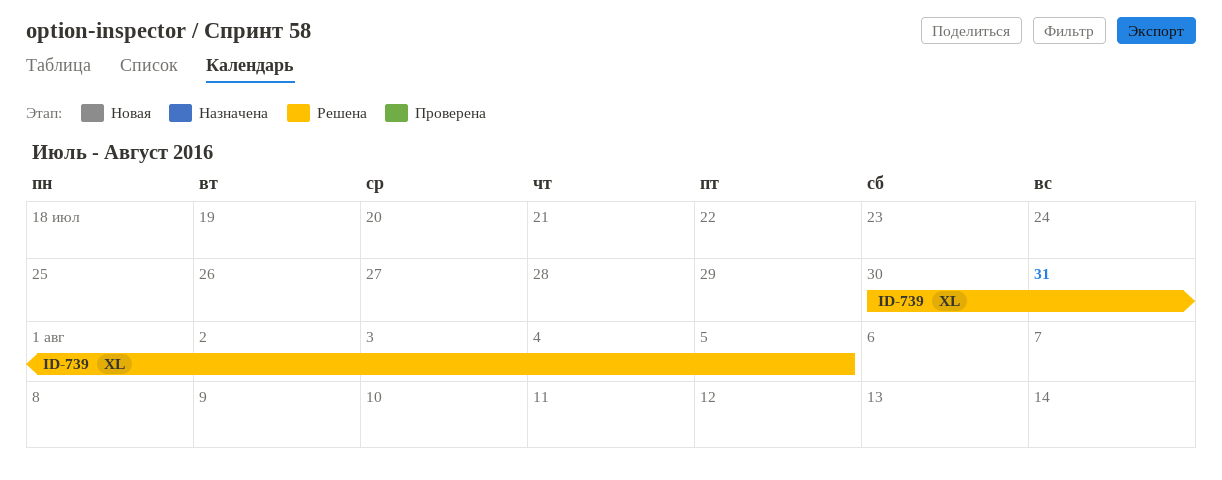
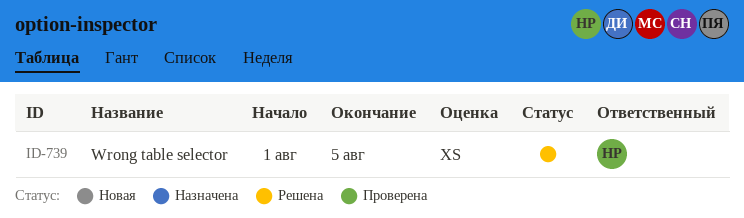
ID-739, estimate: XL -> XS
ID-739, start: Jul 30 -> Aug 1

